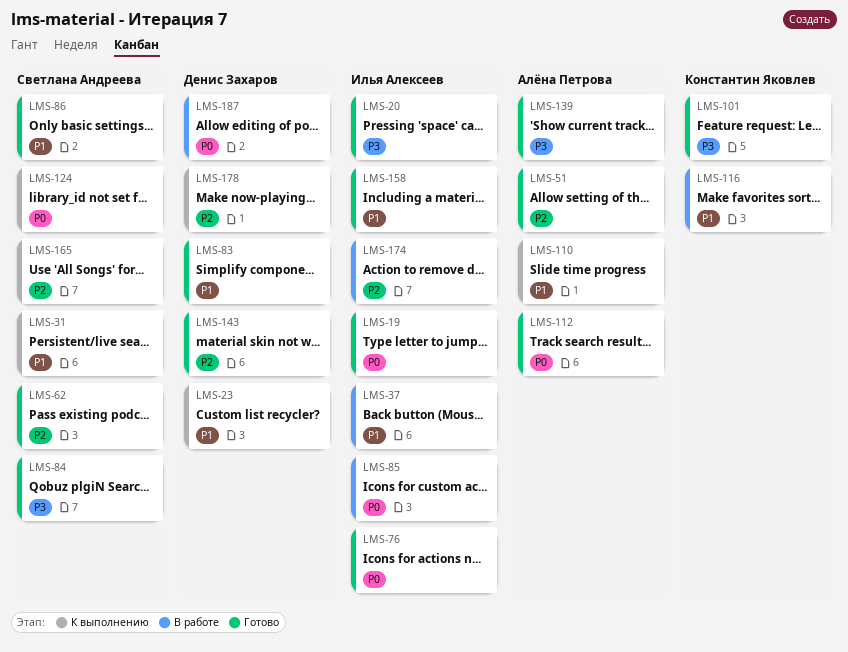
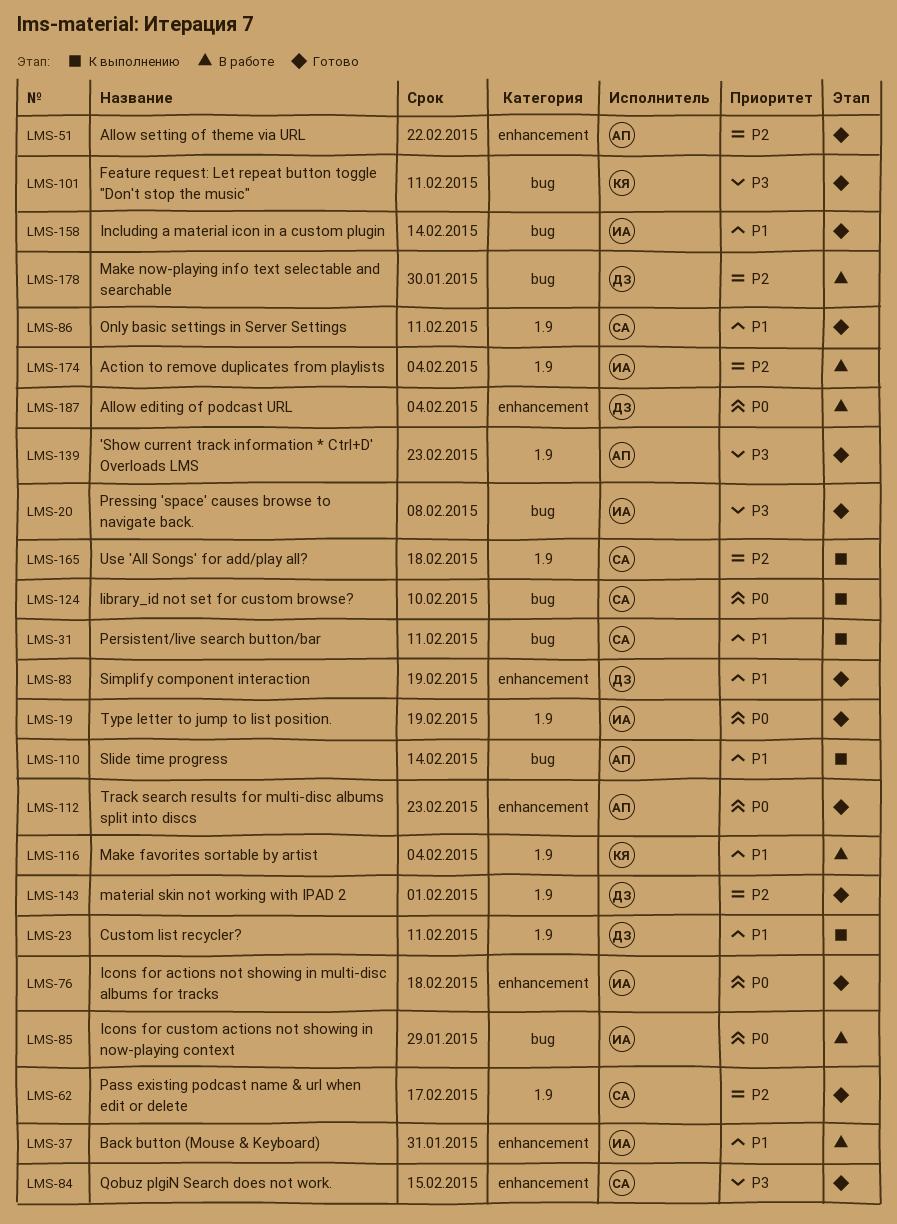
LMS-178, status: К выполнению -> В работе

